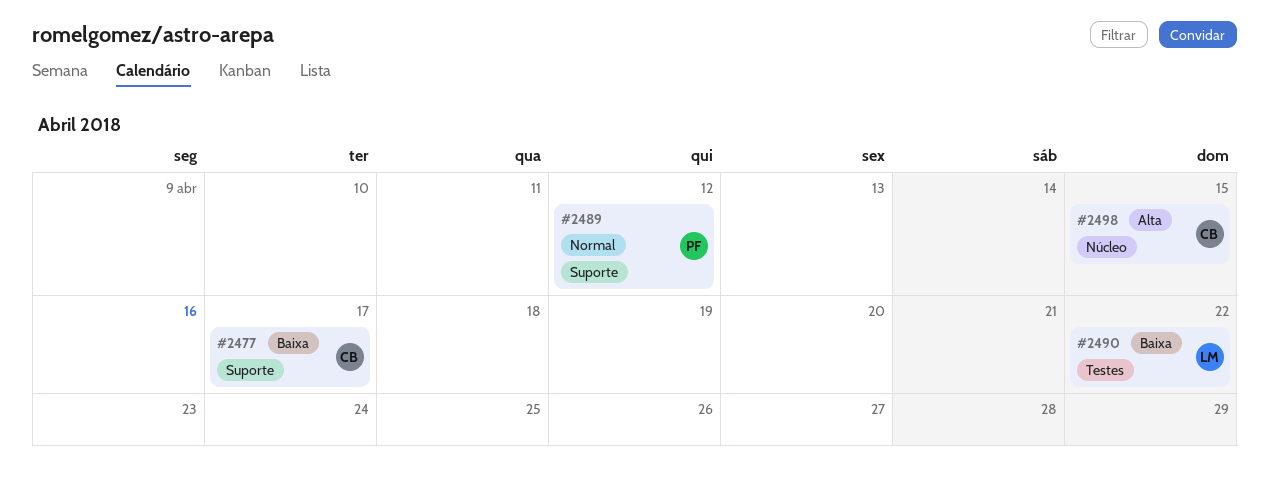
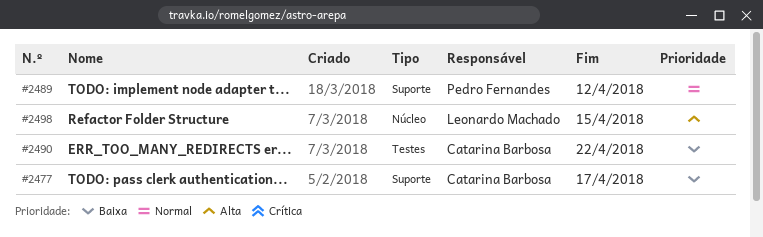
#2490, owner: Leonardo Machado -> Catarina Barbosa
#2498, owner: Catarina Barbosa -> Leonardo Machado

